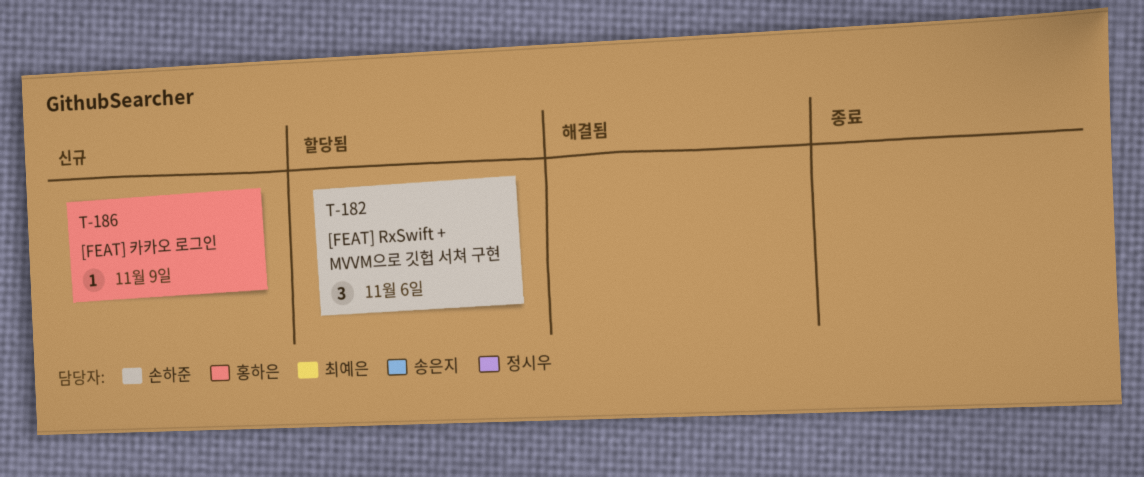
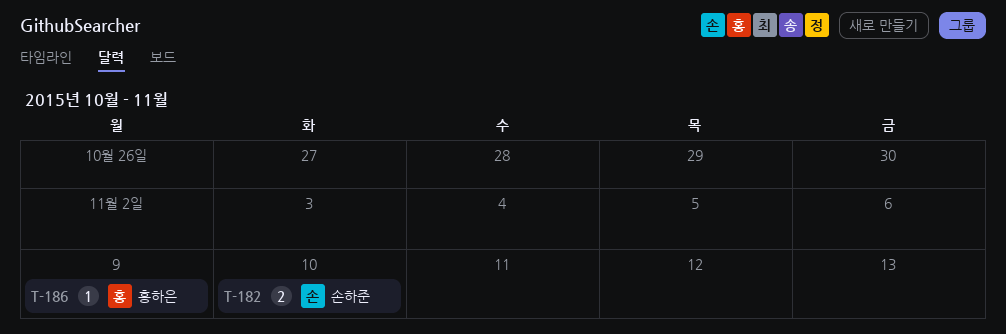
T-182, estimate: 3 -> 2
T-182, due: Nov 6 -> Nov 10

